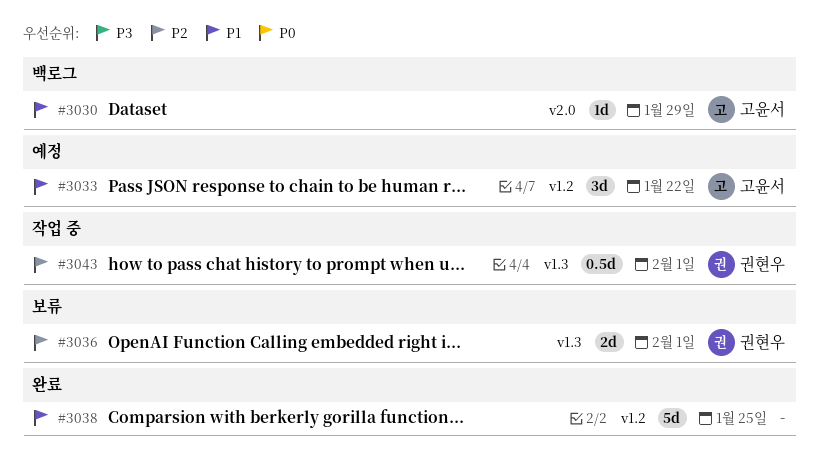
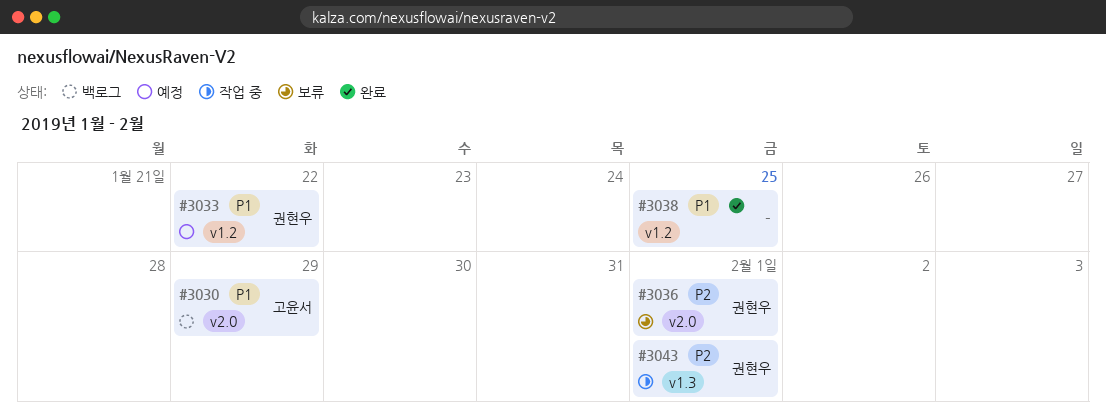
#3033, owner: 고윤서 -> 권현우
#3036, label: v1.3 -> v2.0

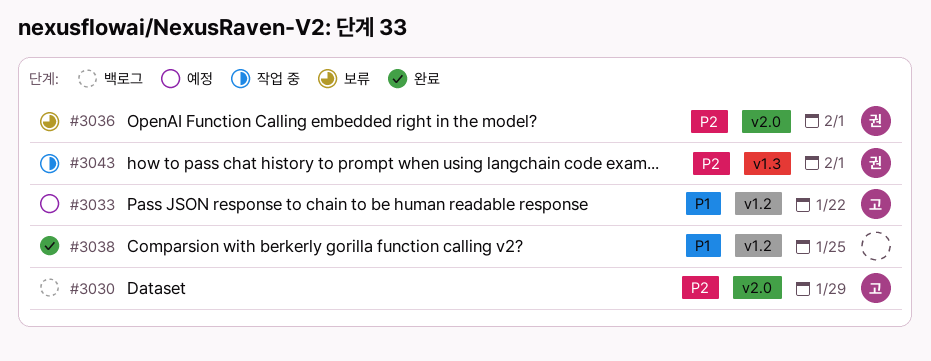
#3030, priority: P1 -> P2
#3033, owner: 권현우 -> 고윤서

